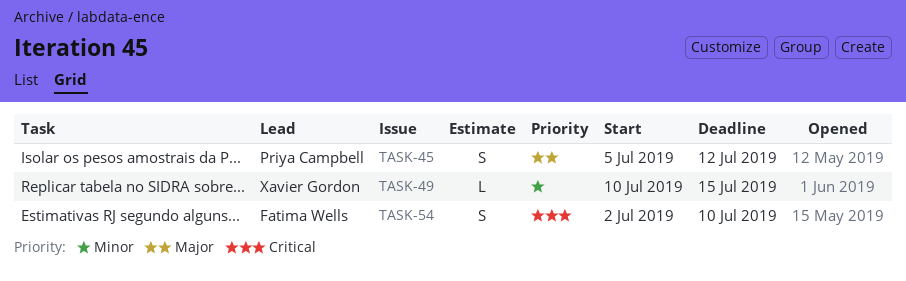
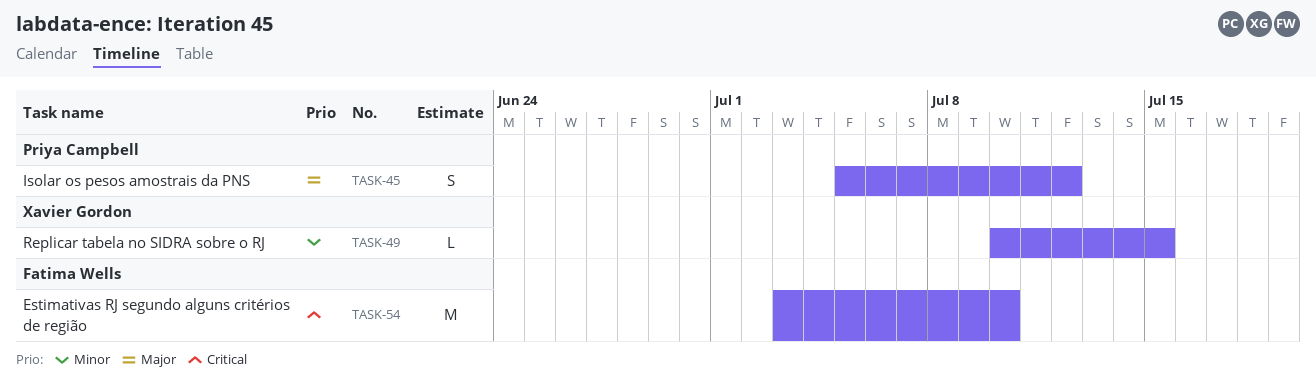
TASK-54, estimate: S -> M
TASK-54, start: Jul 2 -> Jul 3

